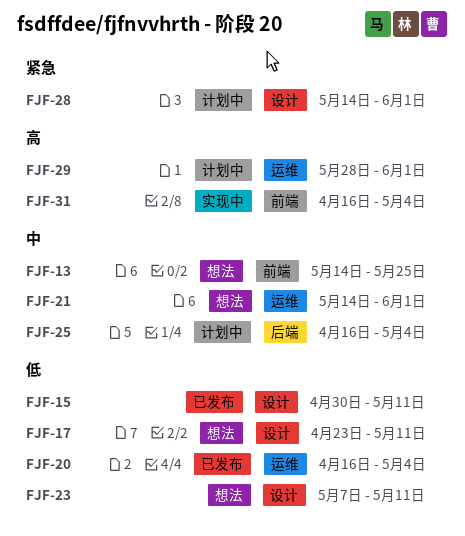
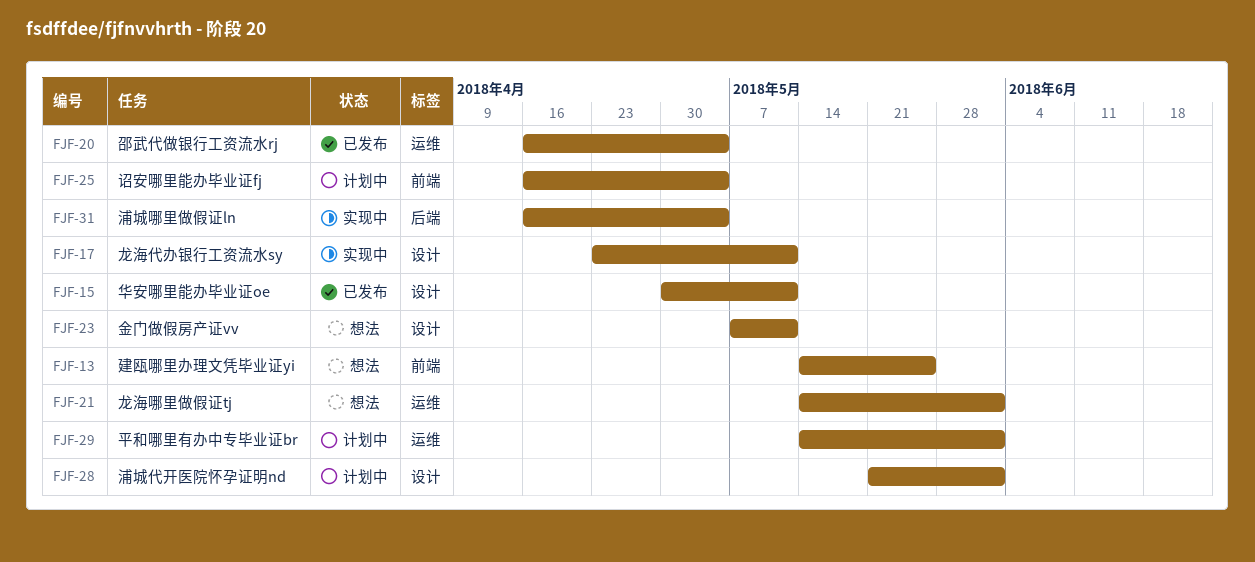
FJF-17, status: 想法 -> 实现中
FJF-25, label: 后端 -> 前端
FJF-28, start: May 14 -> May 21
FJF-29, start: May 28 -> May 14
FJF-31, label: 前端 -> 后端

